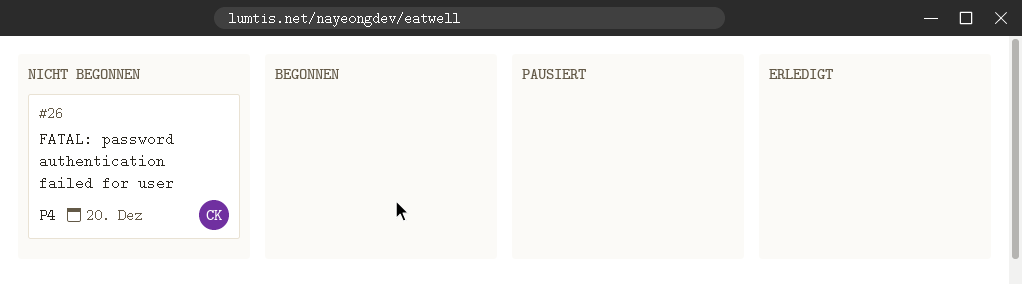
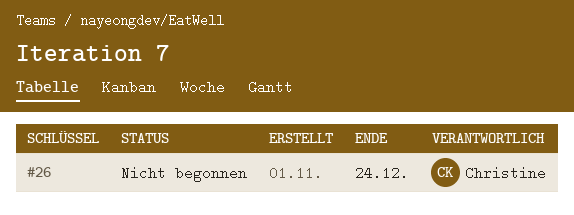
#26, due: Dec 20 -> Dec 24

